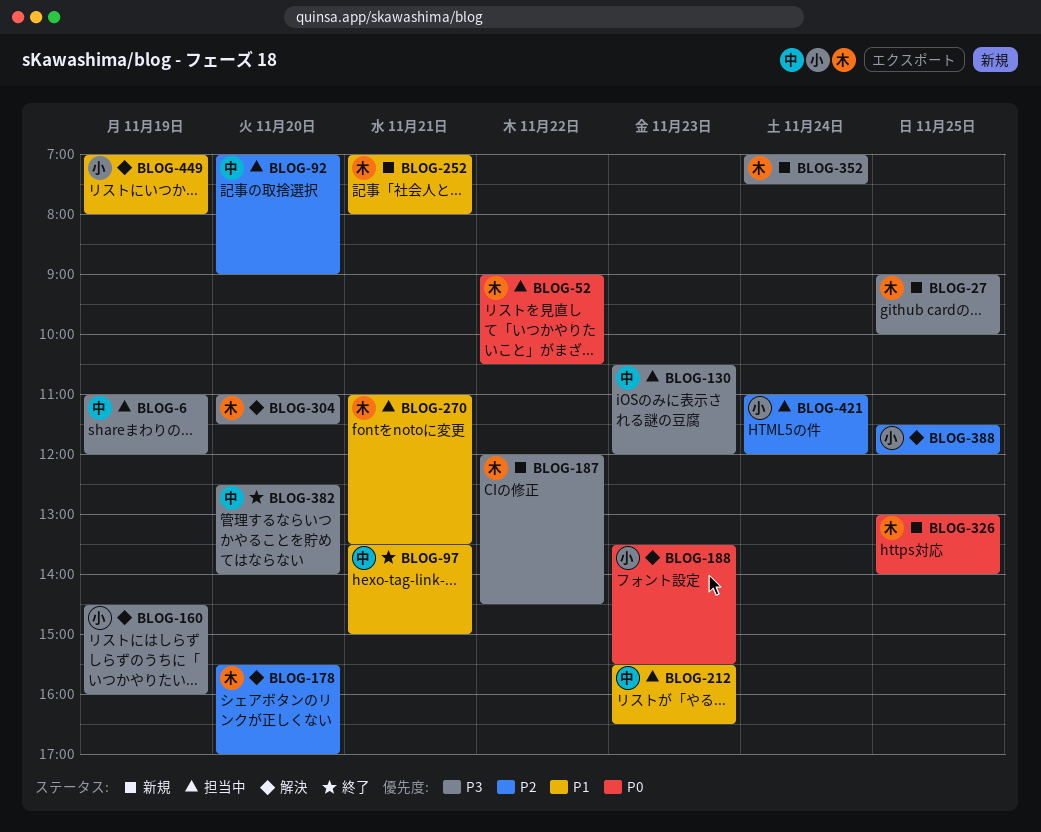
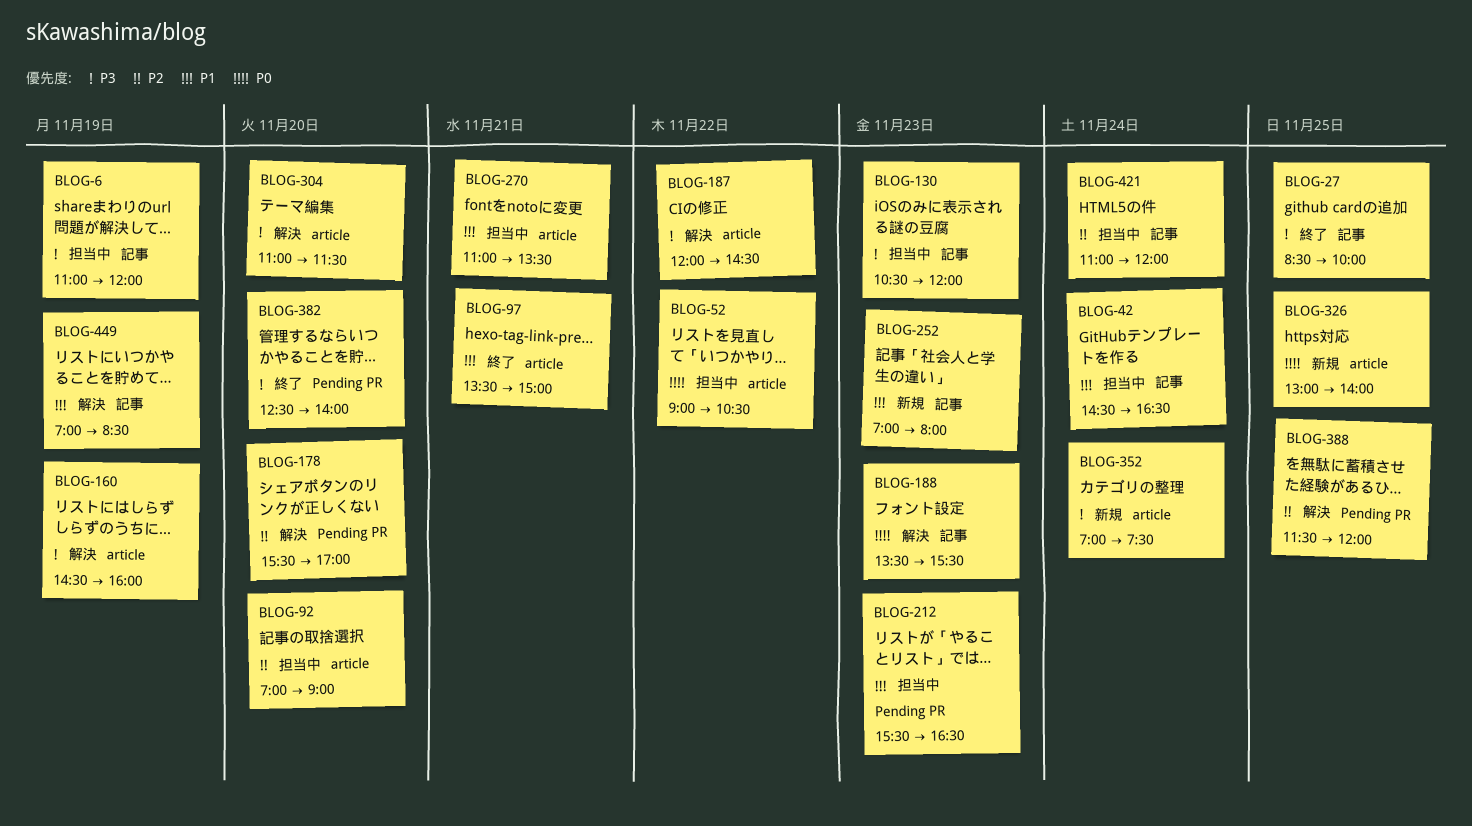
BLOG-27, status: 新規 -> 終了
BLOG-27, begins: 09:00 -> 08:30
BLOG-42: none -> present
BLOG-187, status: 新規 -> 解決
BLOG-252, day: Nov 21 -> Nov 23
BLOG-449, ends: 08:00 -> 08:30

